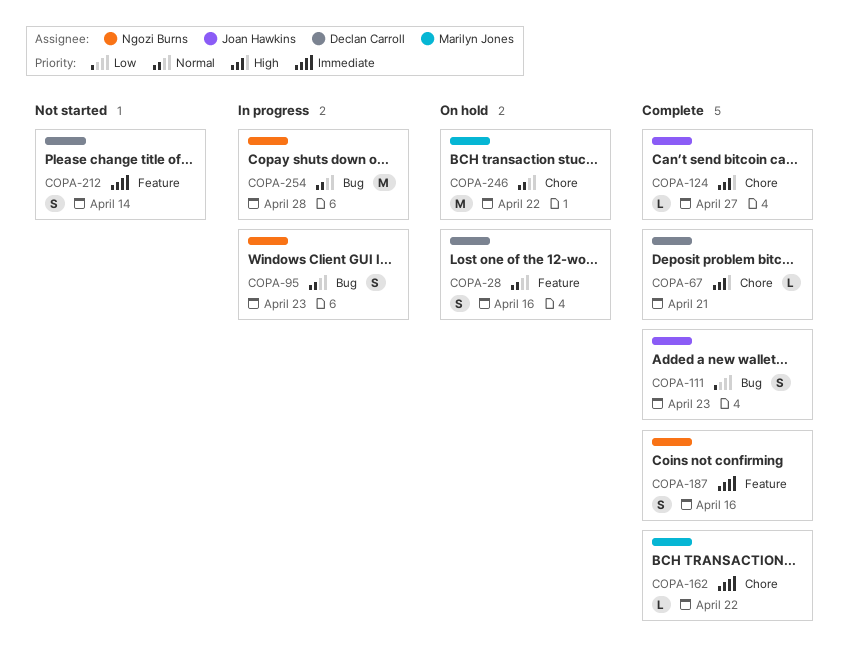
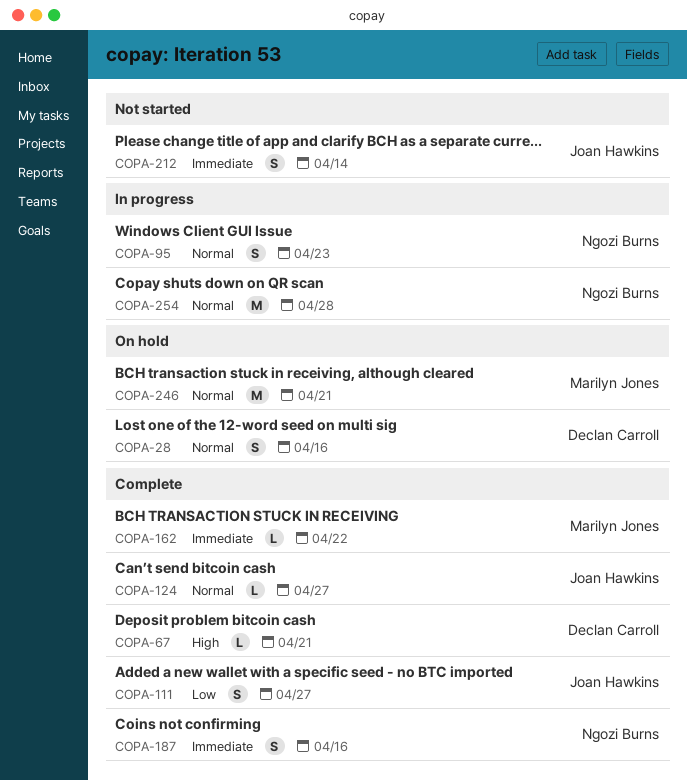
COPA-111, due: Apr 23 -> Apr 27
COPA-124, priority: High -> Normal
COPA-212, owner: Declan Carroll -> Joan Hawkins
COPA-246, due: Apr 22 -> Apr 21

